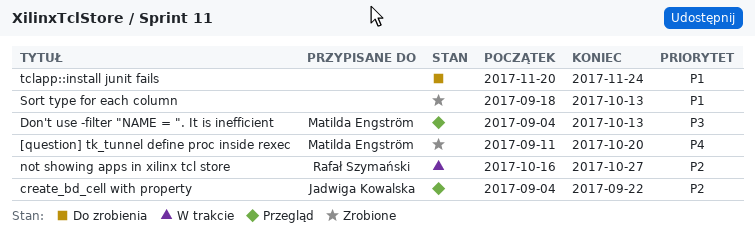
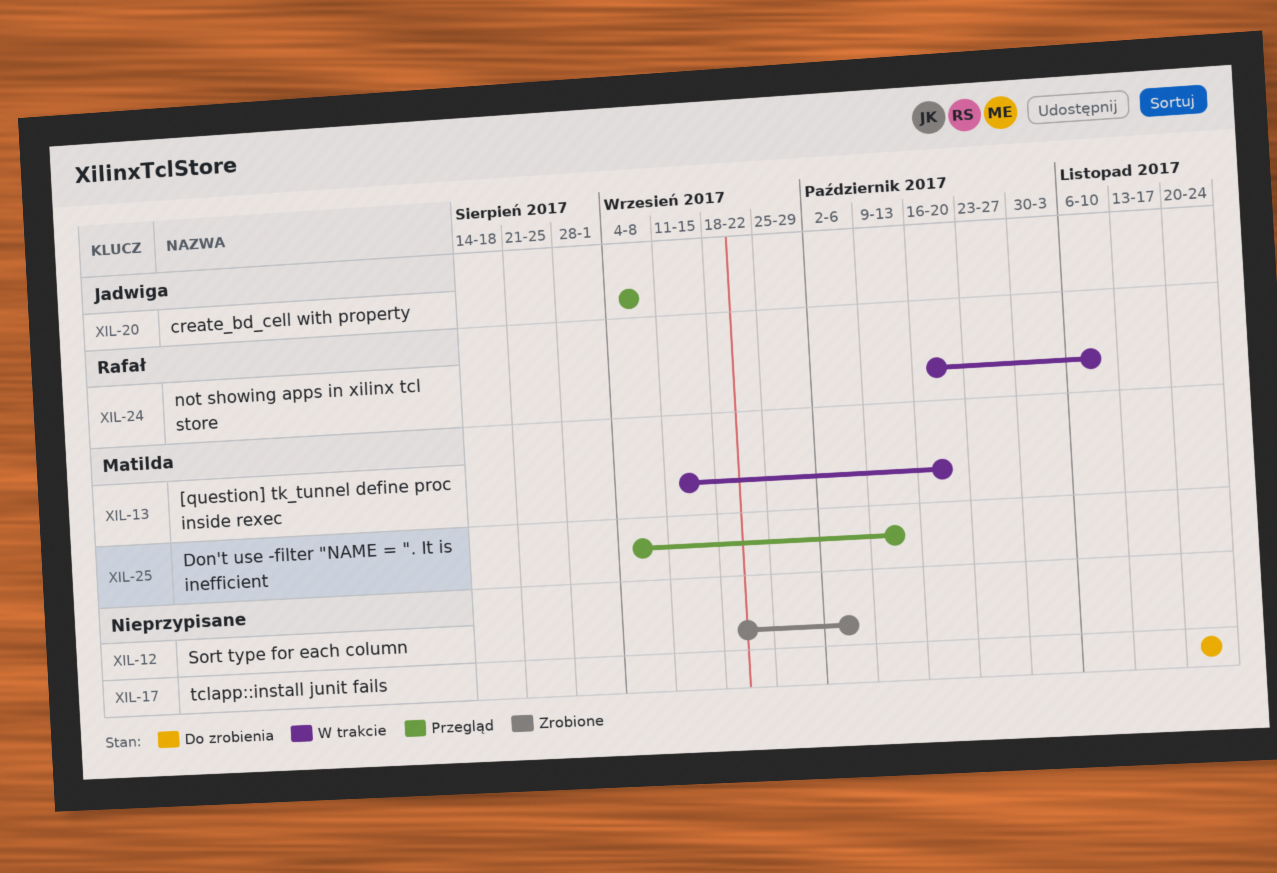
[question] tk_tunnel define proc inside rexec, status: Zrobione -> W trakcie
create_bd_cell with property, due: Sep 22 -> Sep 8
not showing apps in xilinx tcl store, due: Oct 27 -> Nov 10
Sort type for each column, due: Oct 13 -> Oct 6

